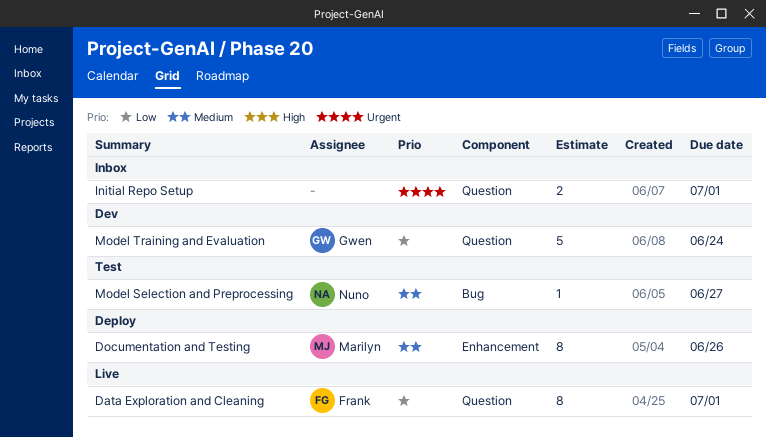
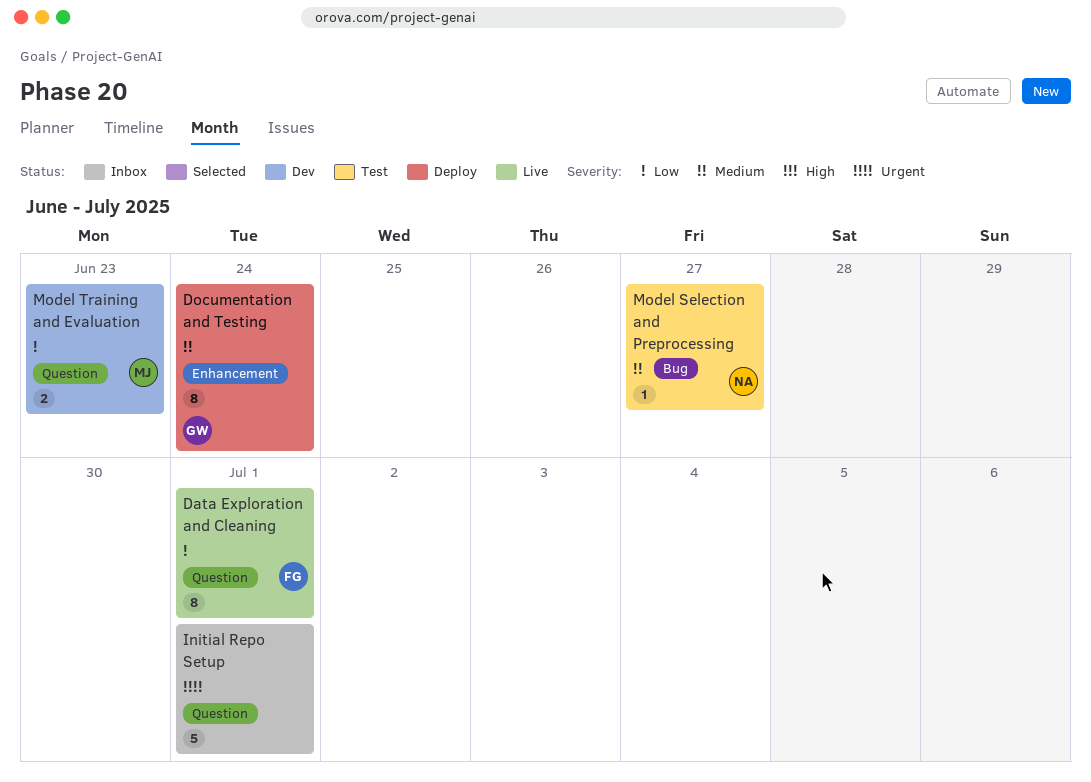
Documentation and Testing, owner: Marilyn -> Gwen
Documentation and Testing, due: Jun 26 -> Jun 24
Initial Repo Setup, estimate: 2 -> 5
Model Training and Evaluation, owner: Gwen -> Marilyn
Model Training and Evaluation, estimate: 5 -> 2
Model Training and Evaluation, due: Jun 24 -> Jun 23

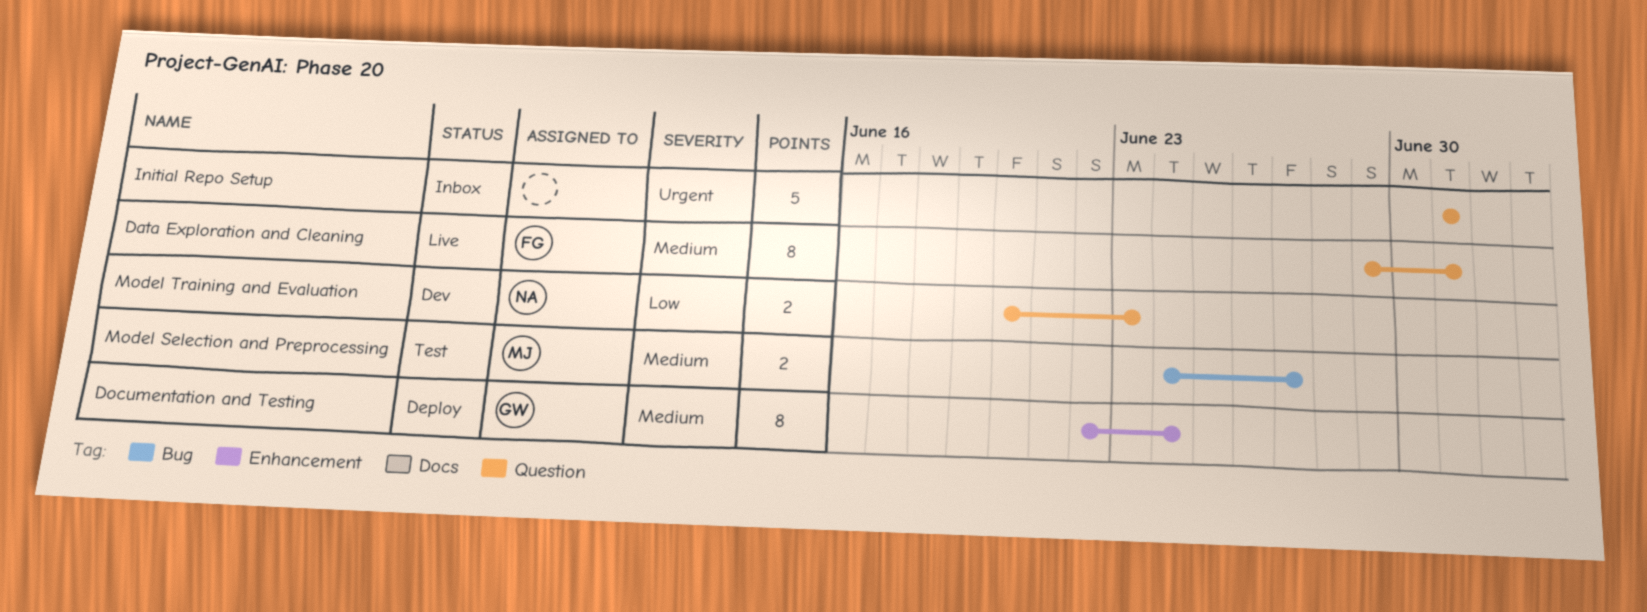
Data Exploration and Cleaning, priority: Low -> Medium
Model Selection and Preprocessing, owner: NA -> MJ
Model Selection and Preprocessing, estimate: 1 -> 2
Model Training and Evaluation, owner: MJ -> NA

